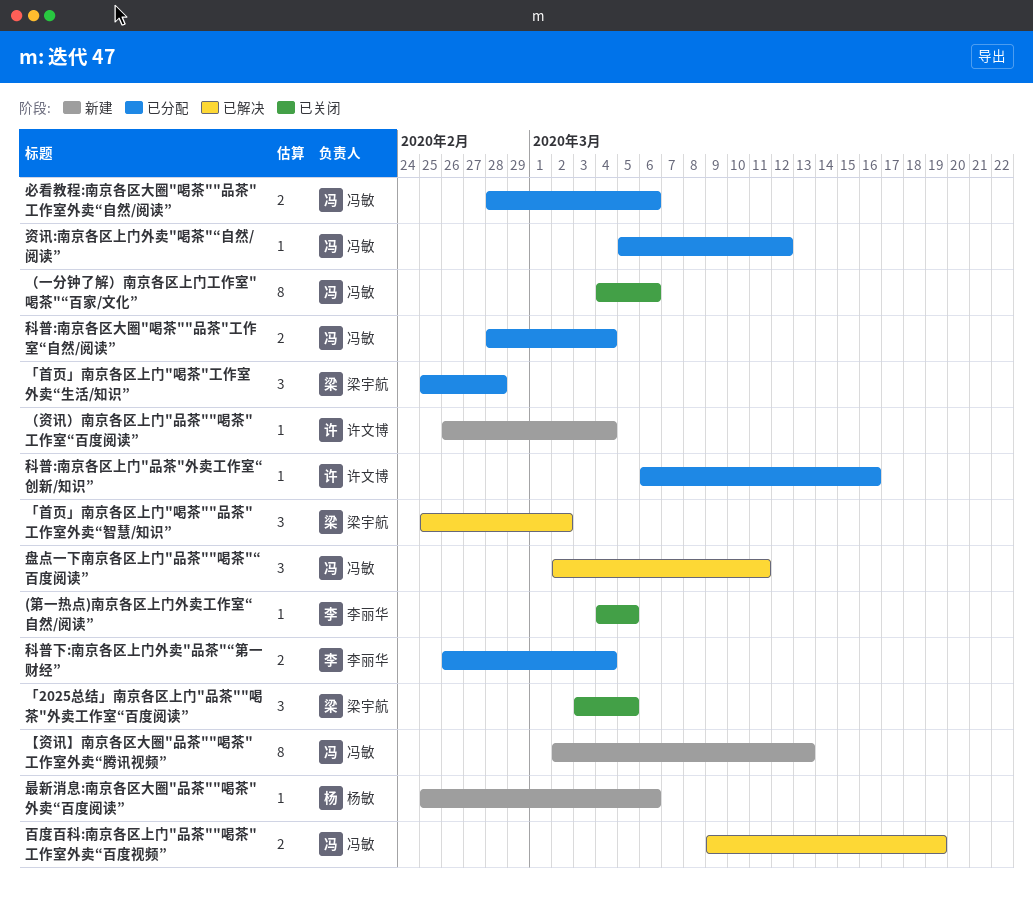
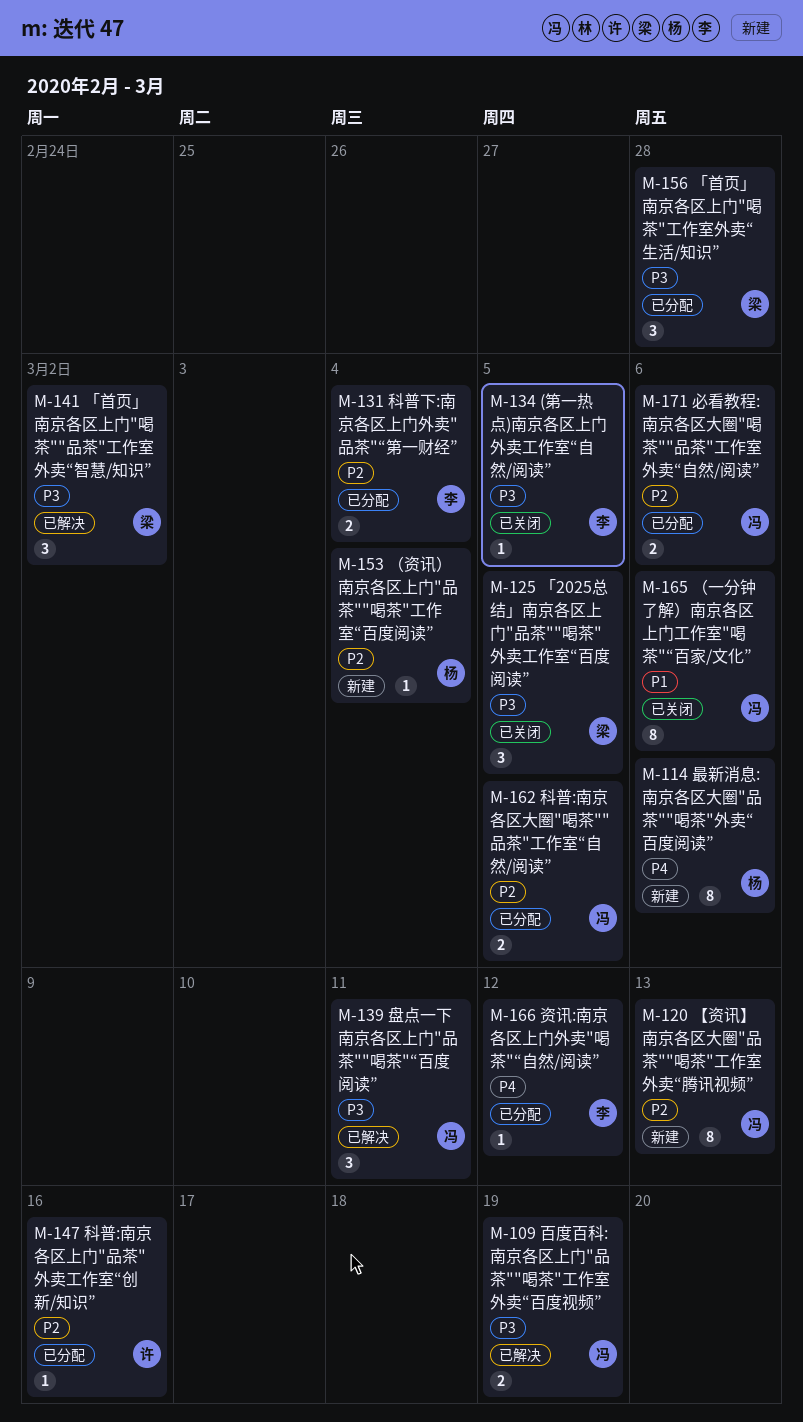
最新消息:南京各区大圈"品茶""喝茶"外卖“百度阅读”, estimate: 1 -> 8
科普:南京各区大圈"喝茶""品茶"工作室“自然/阅读”, due: Mar 4 -> Mar 5
资讯:南京各区上门外卖"喝茶"“自然/阅读”, owner: 冯敏 -> 李丽华
（资讯）南京各区上门"品茶""喝茶"工作室“百度阅读”, owner: 许文博 -> 杨敏

